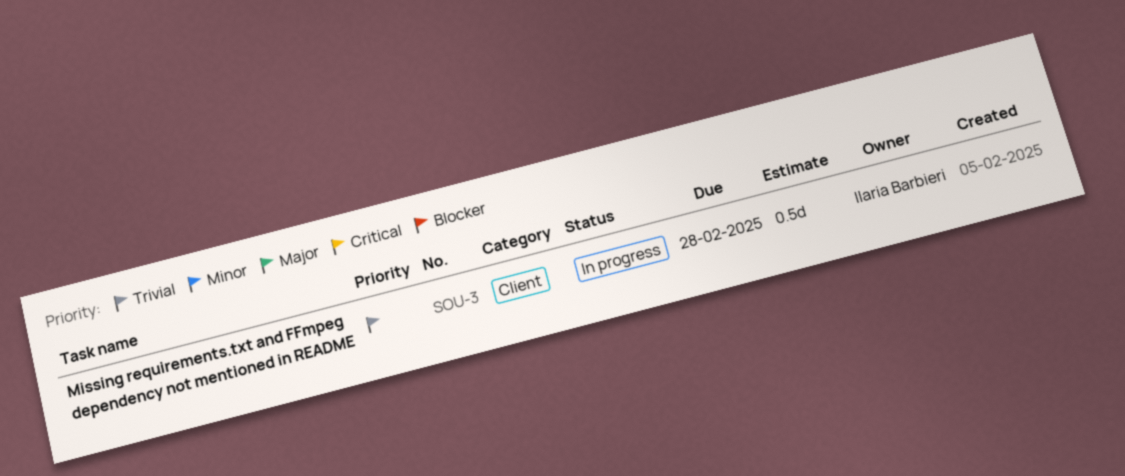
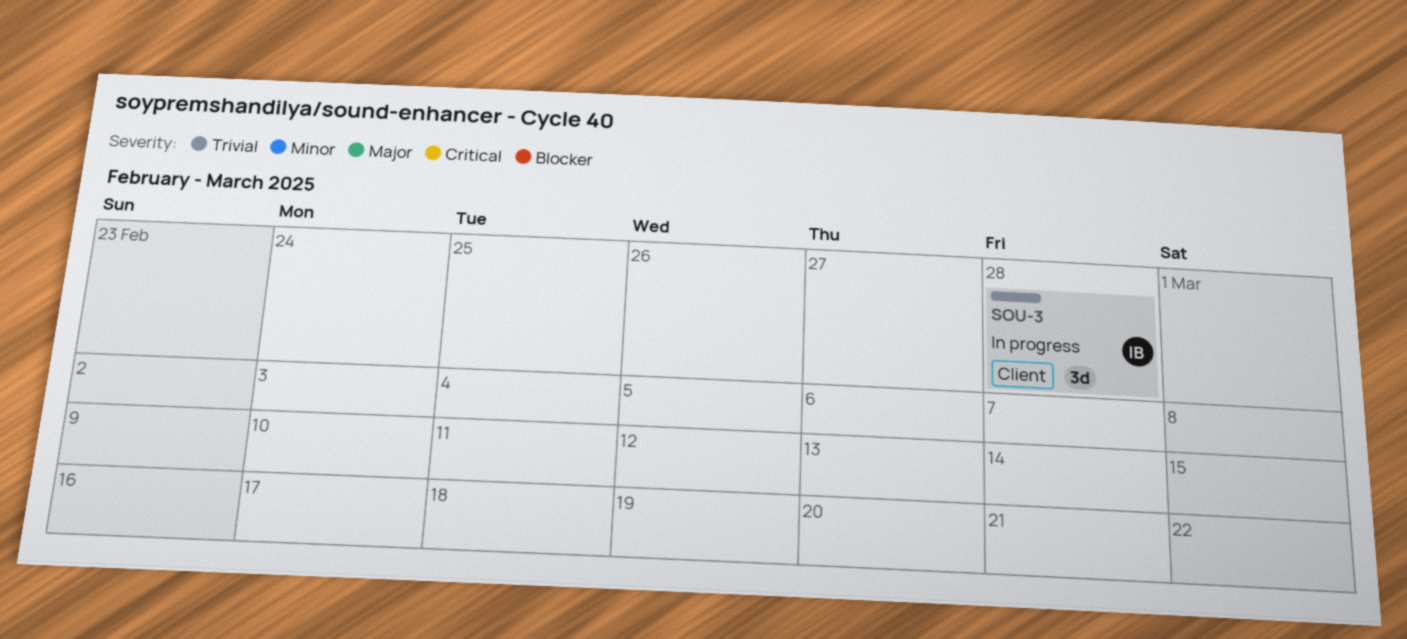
SOU-3, estimate: 0.5d -> 3d

